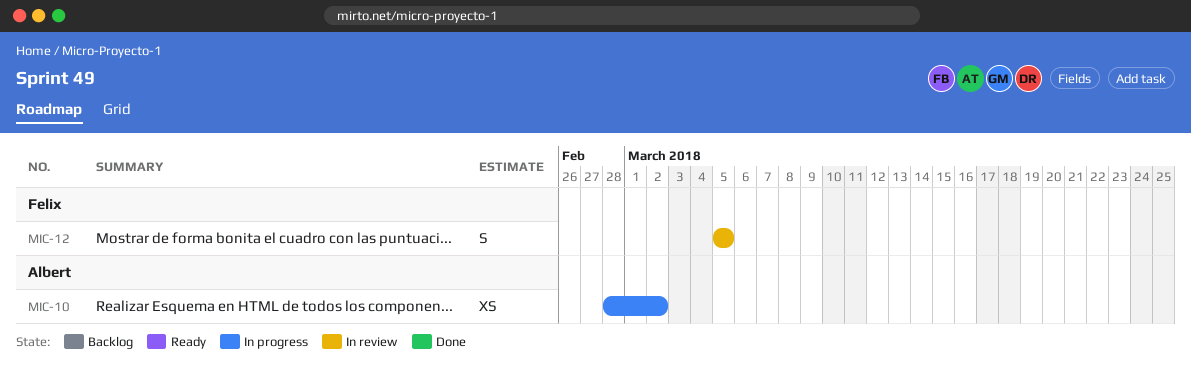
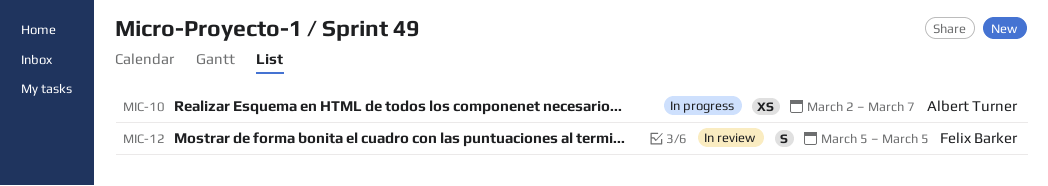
MIC-10, start: Feb 28 -> Mar 2
MIC-10, due: Mar 2 -> Mar 7

